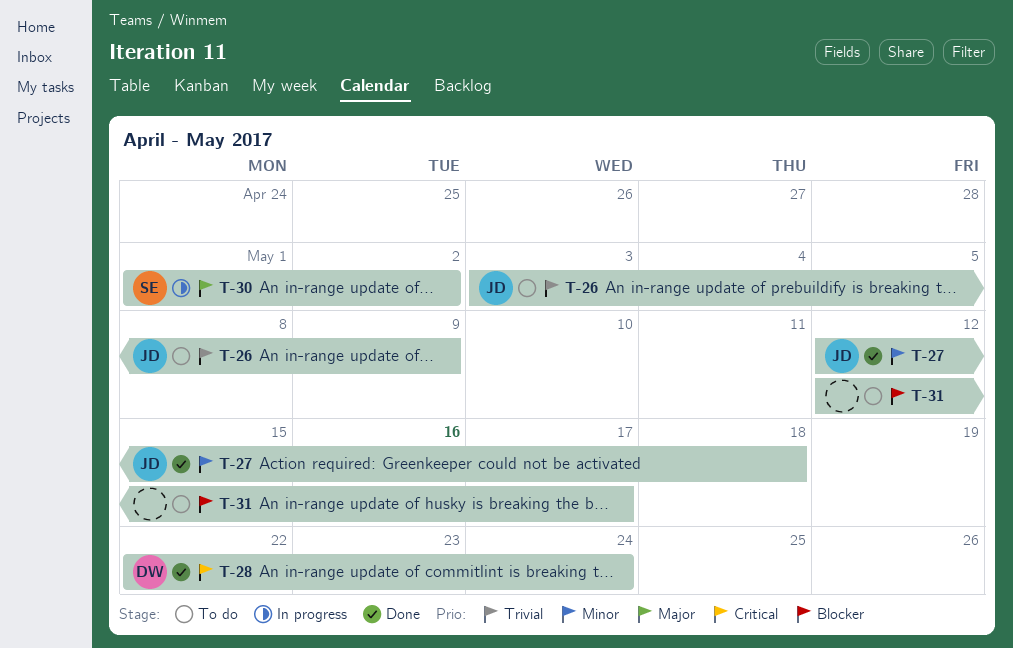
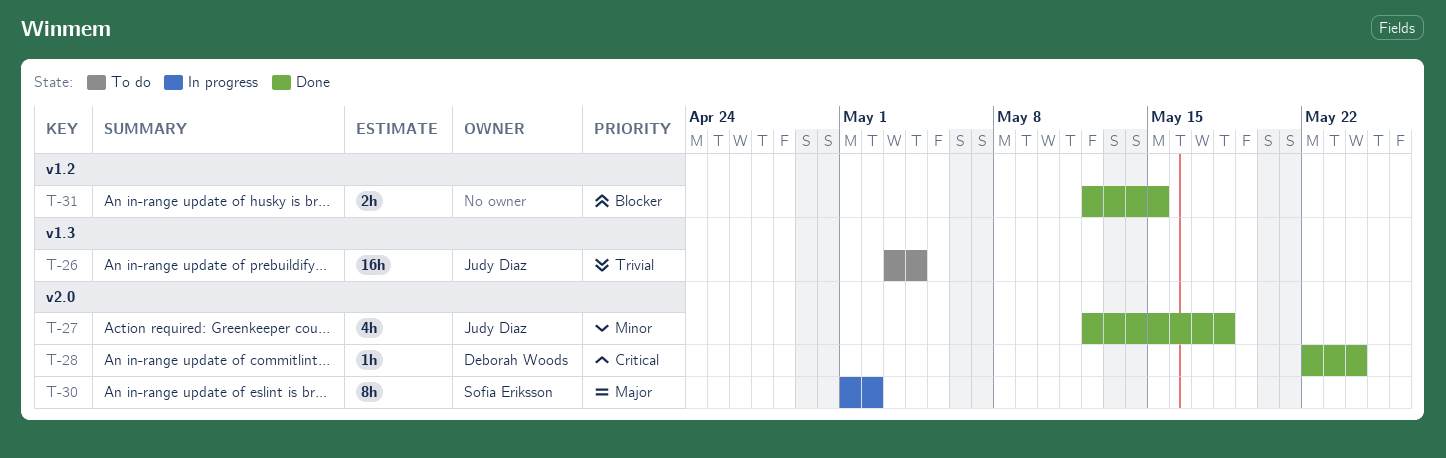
T-26, due: May 9 -> May 4
T-31, status: To do -> Done
T-31, due: May 17 -> May 15

